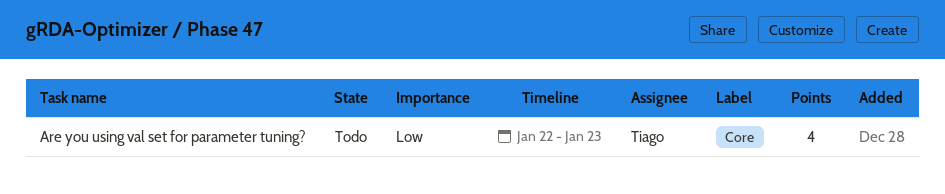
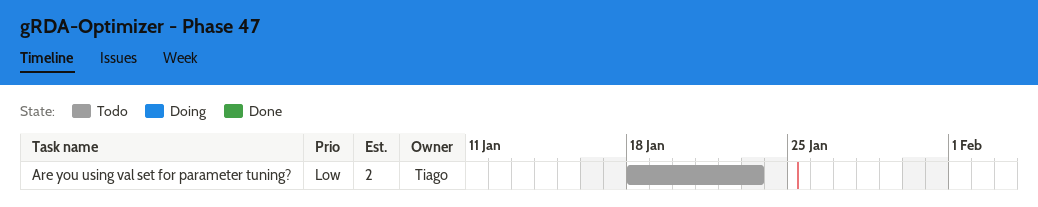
Are you using val set for parameter tuning?, estimate: 4 -> 2
Are you using val set for parameter tuning?, start: Jan 22 -> Jan 18

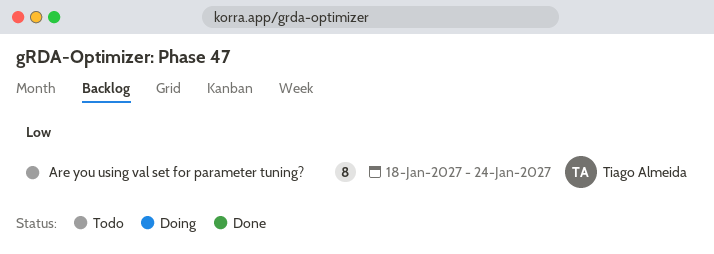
Are you using val set for parameter tuning?, estimate: 2 -> 8
Are you using val set for parameter tuning?, due: Jan 23 -> Jan 24

